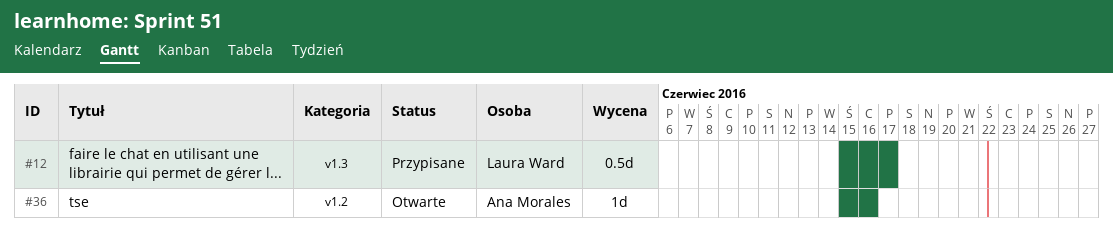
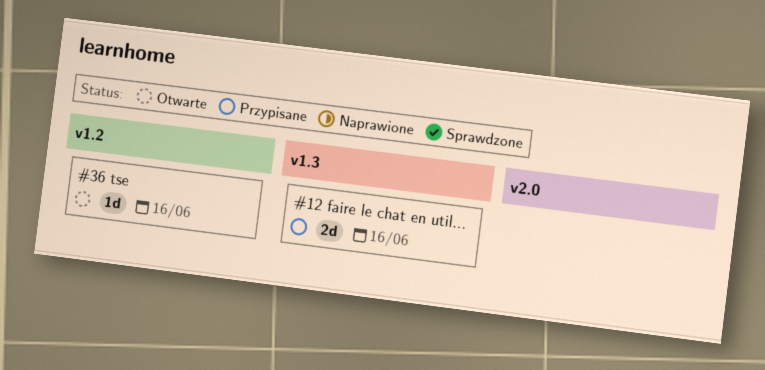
#12, estimate: 0.5d -> 2d
#12, due: Jun 17 -> Jun 16

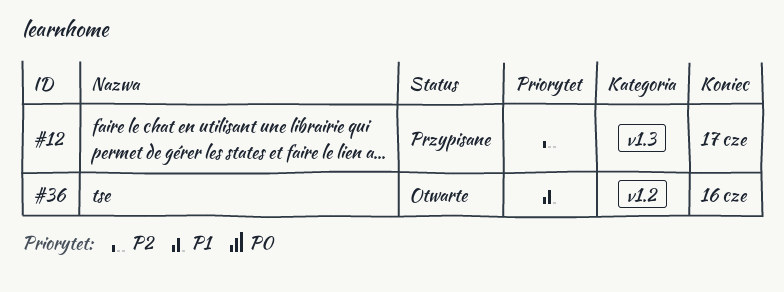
#12, due: Jun 16 -> Jun 17

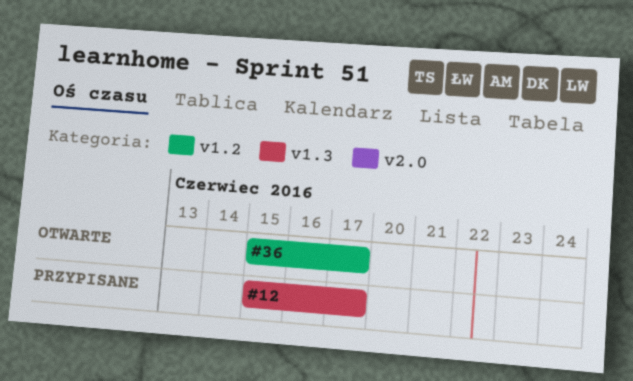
#36, due: Jun 16 -> Jun 17

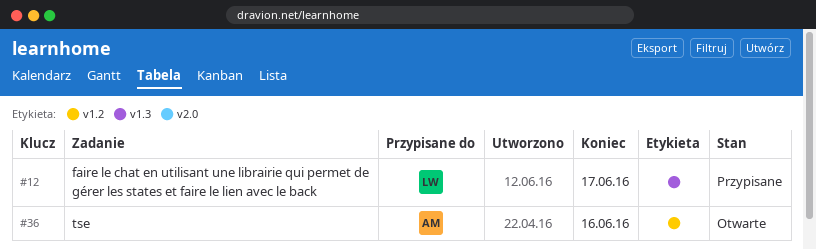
#36, due: Jun 17 -> Jun 16

